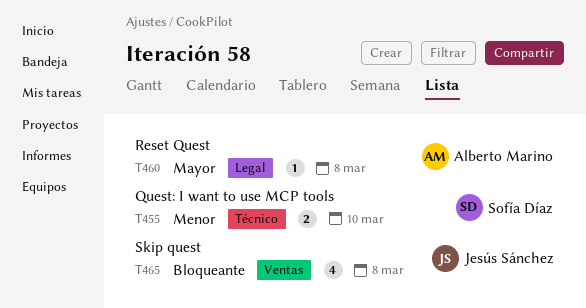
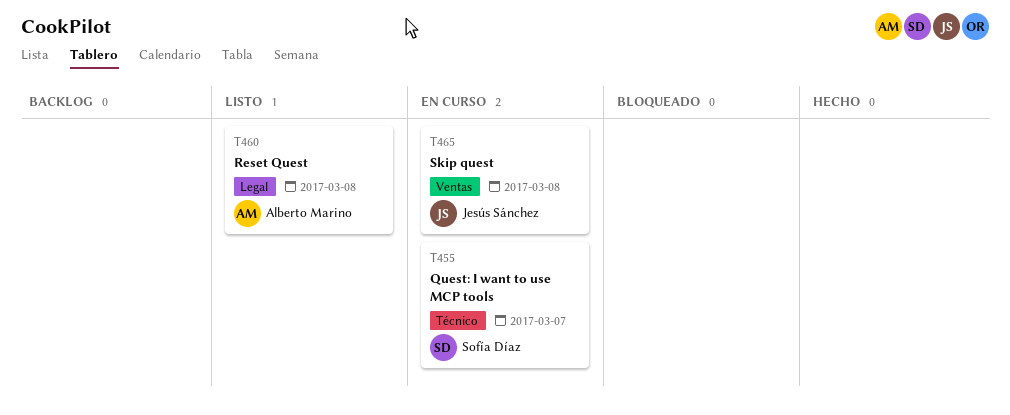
T455, due: Mar 10 -> Mar 7

